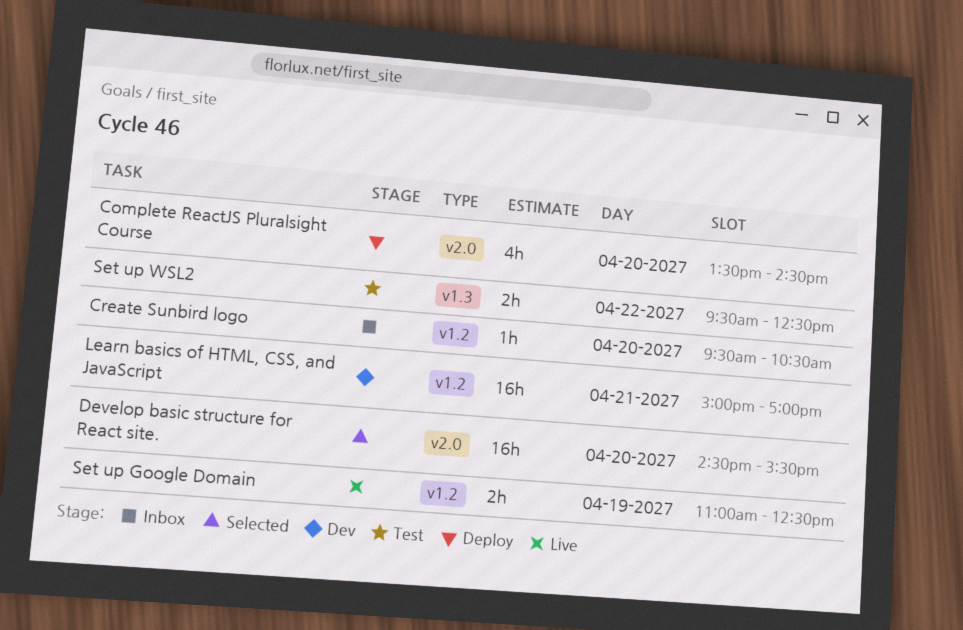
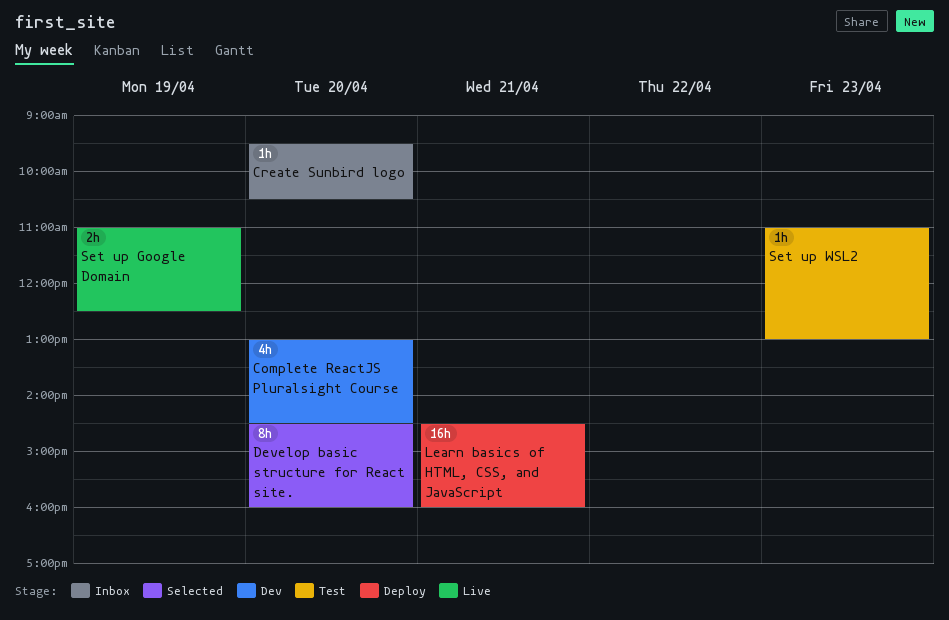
Complete ReactJS Pluralsight Course, status: Deploy -> Dev
Complete ReactJS Pluralsight Course, begins: 13:30 -> 13:00
Develop basic structure for React site., estimate: 16h -> 8h
Develop basic structure for React site., ends: 15:30 -> 16:00
Learn basics of HTML, CSS, and JavaScript, status: Dev -> Deploy
Learn basics of HTML, CSS, and JavaScript, begins: 15:00 -> 14:30
Learn basics of HTML, CSS, and JavaScript, ends: 17:00 -> 16:00
Set up WSL2, estimate: 2h -> 1h
Set up WSL2, day: Apr 22 -> Apr 23
Set up WSL2, begins: 09:30 -> 11:00
Set up WSL2, ends: 12:30 -> 13:00

